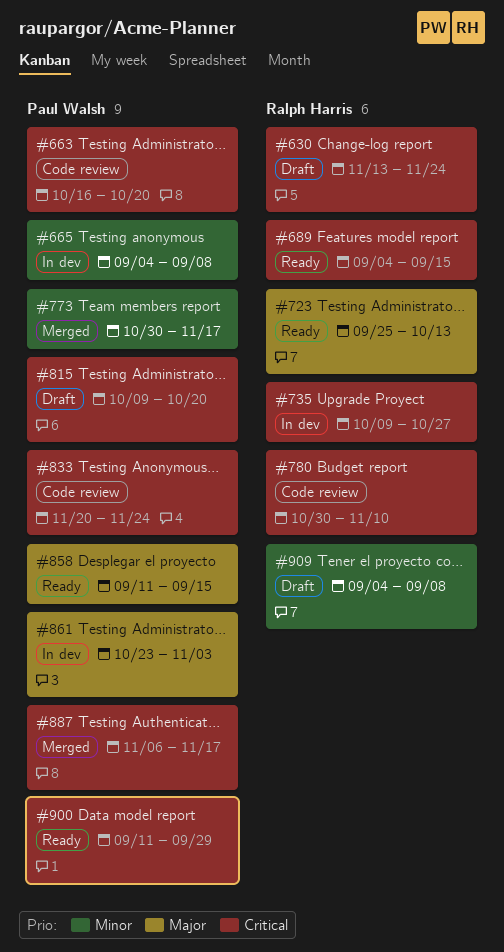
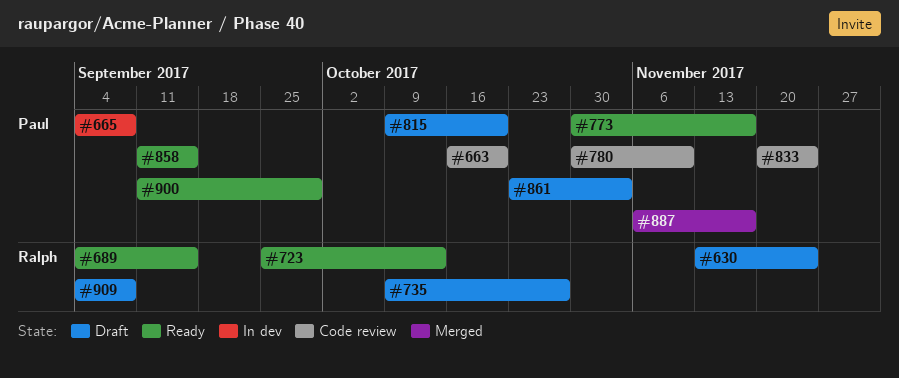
#735, status: In dev -> Draft
#773, status: Merged -> Ready
#780, owner: Ralph Harris -> Paul Walsh
#861, status: In dev -> Draft

